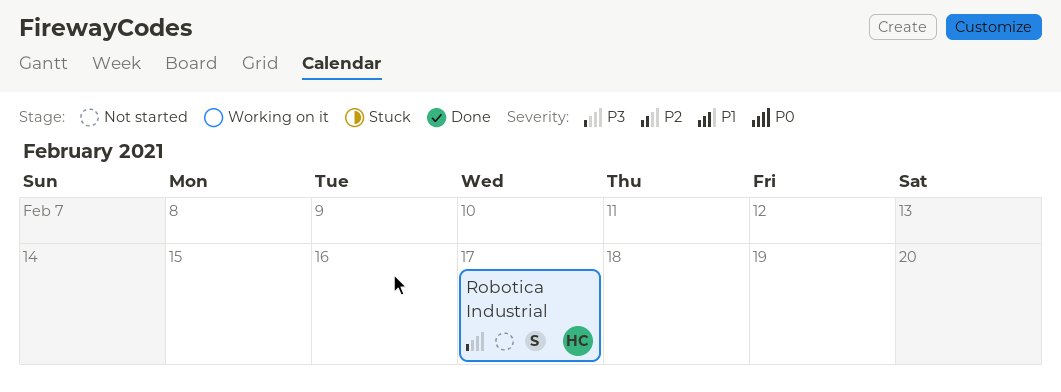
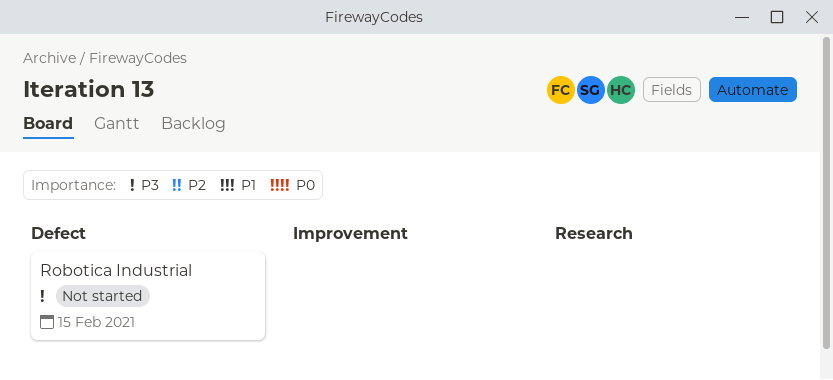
Robotica Industrial, due: Feb 17 -> Feb 15

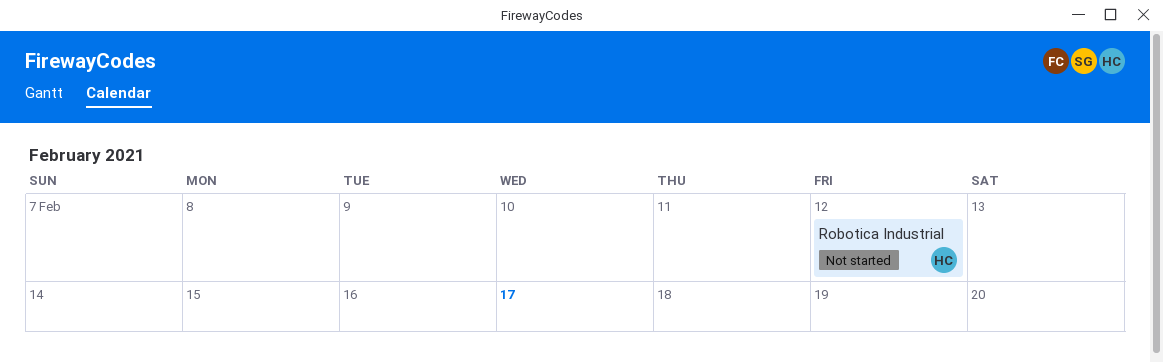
Robotica Industrial, due: Feb 15 -> Feb 12

